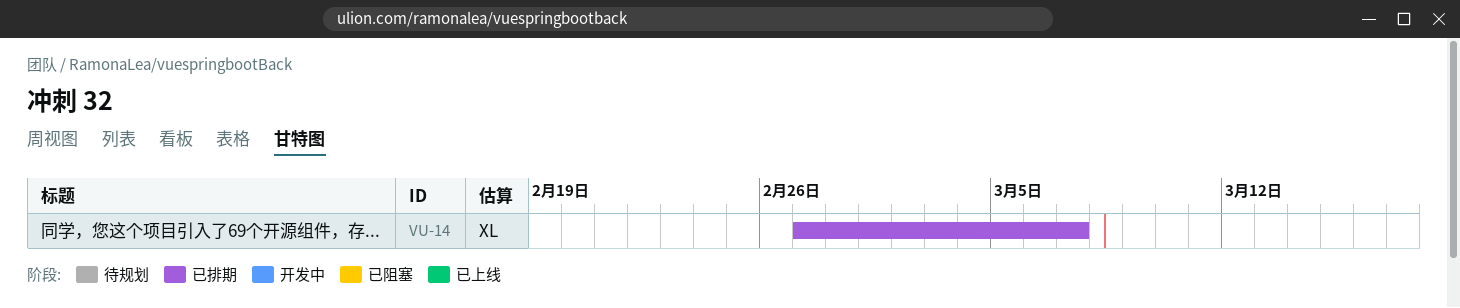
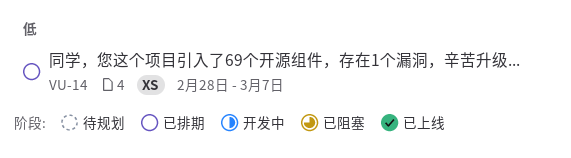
VU-14, estimate: XL -> XS
VU-14, start: Feb 27 -> Feb 28

